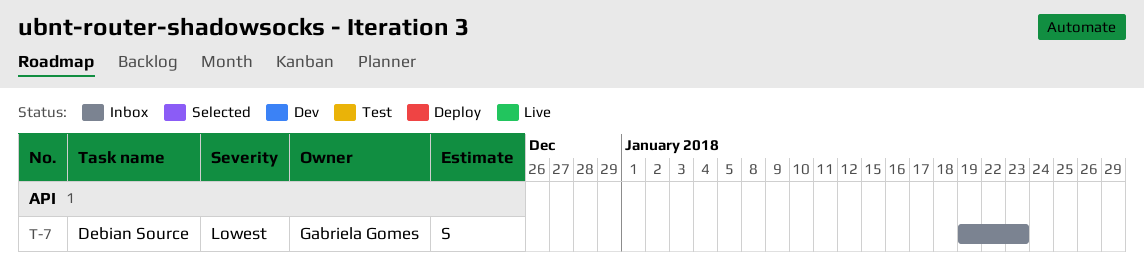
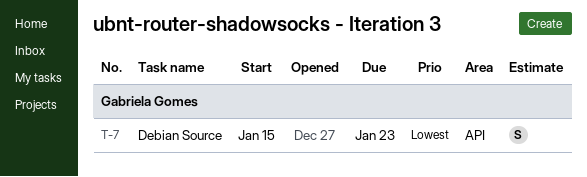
T-7, start: Jan 19 -> Jan 15

